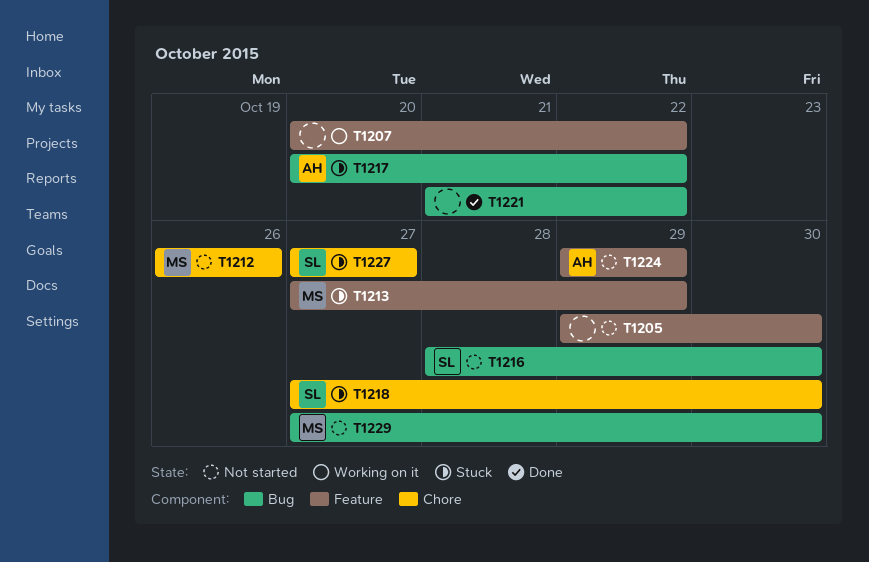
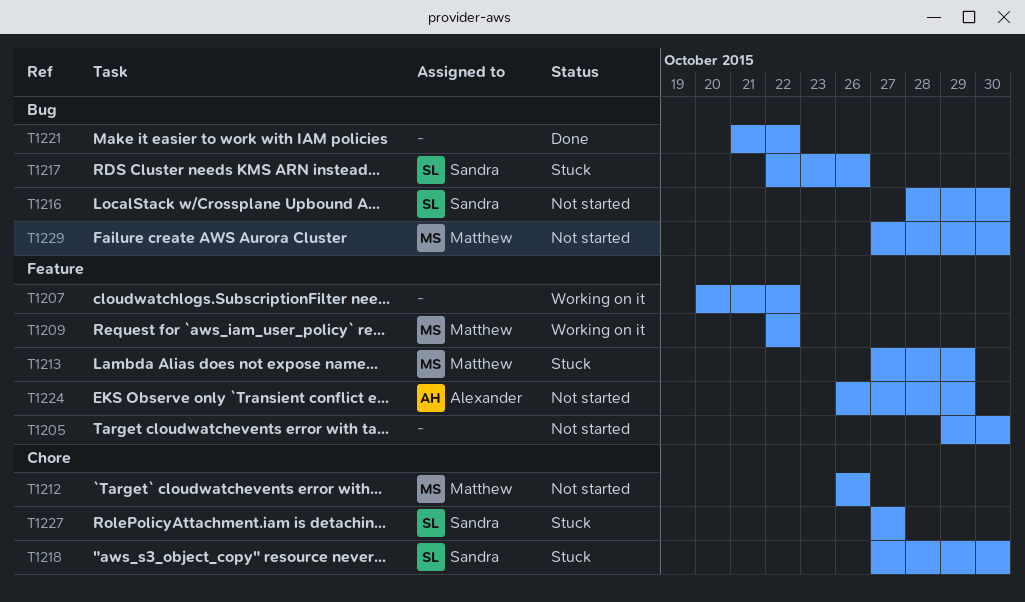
T1209: none -> present
T1217, owner: Alexander -> Sandra
T1217, start: Oct 20 -> Oct 22
T1217, due: Oct 22 -> Oct 26
T1224, start: Oct 29 -> Oct 26

